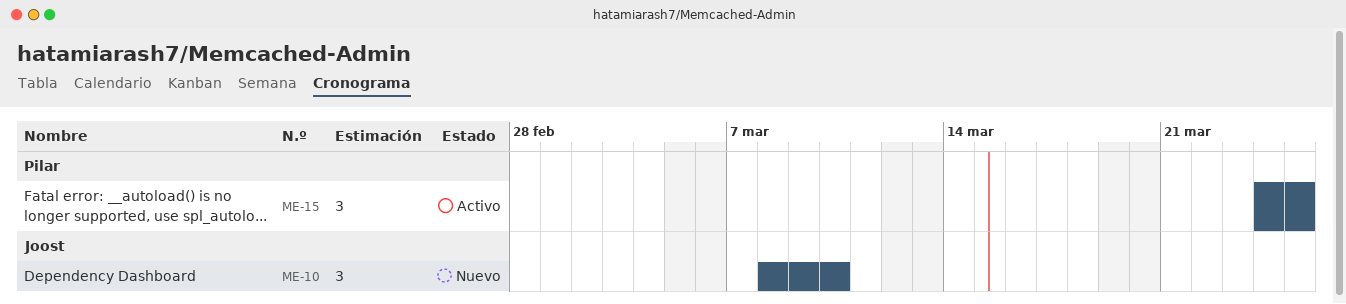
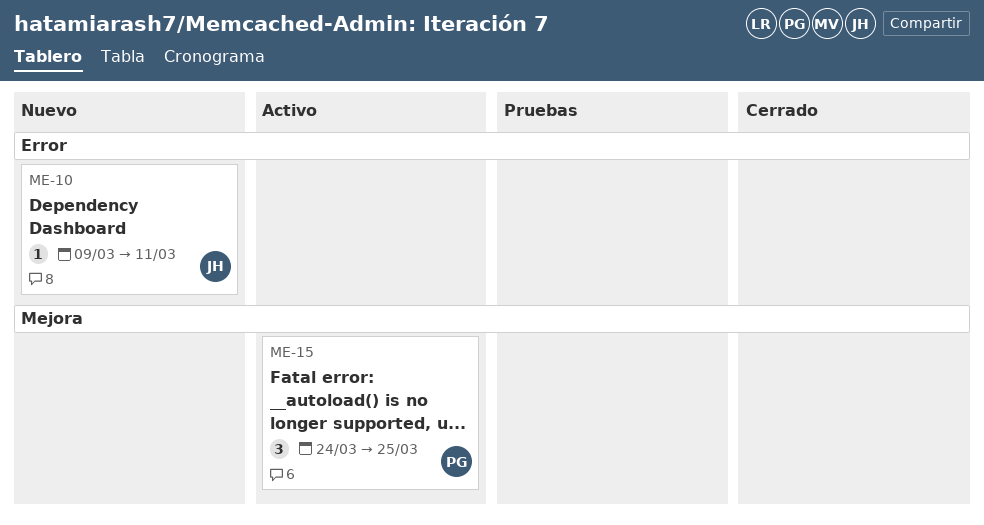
ME-10, estimate: 3 -> 1
ME-10, start: Mar 8 -> Mar 9
ME-10, due: Mar 10 -> Mar 11

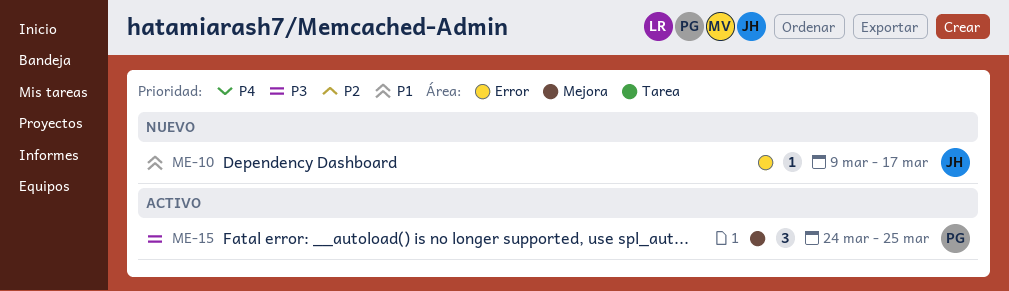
ME-10, due: Mar 11 -> Mar 17

